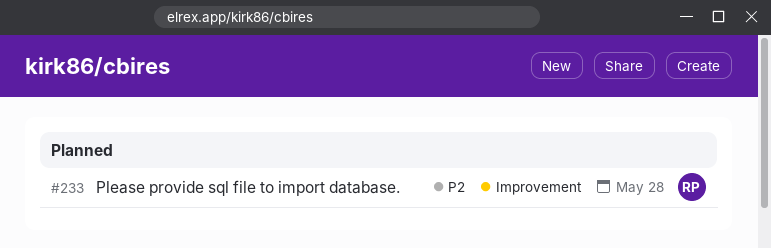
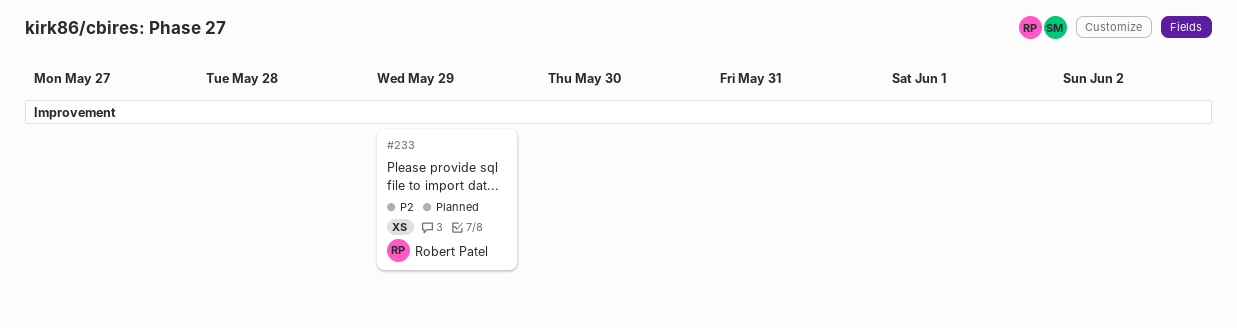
#233, due: May 28 -> May 29

